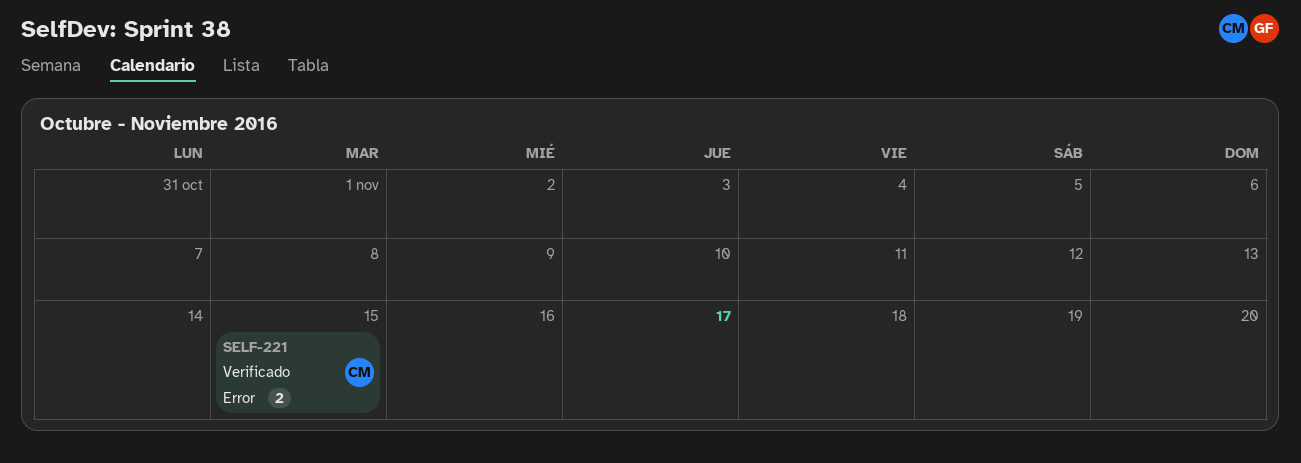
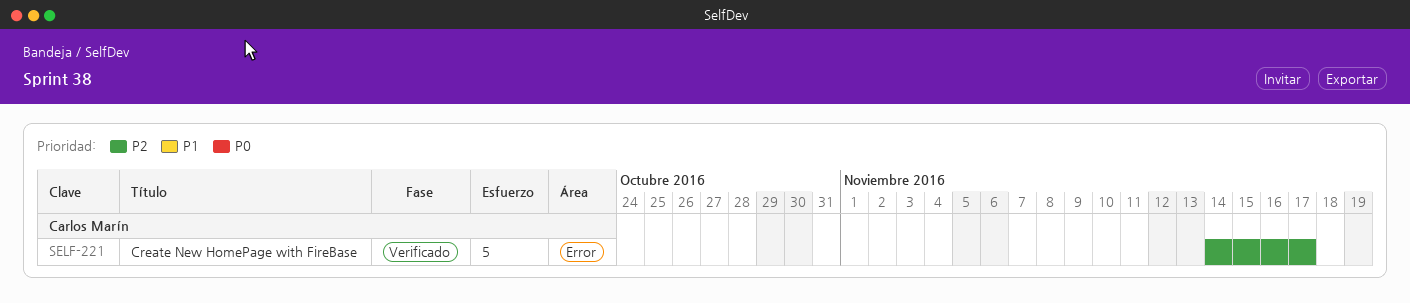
SELF-221, estimate: 2 -> 5
SELF-221, due: Nov 15 -> Nov 17

